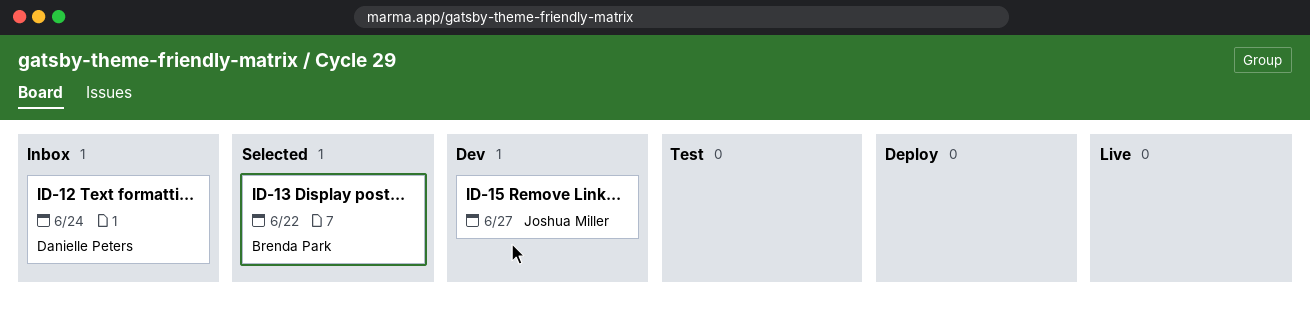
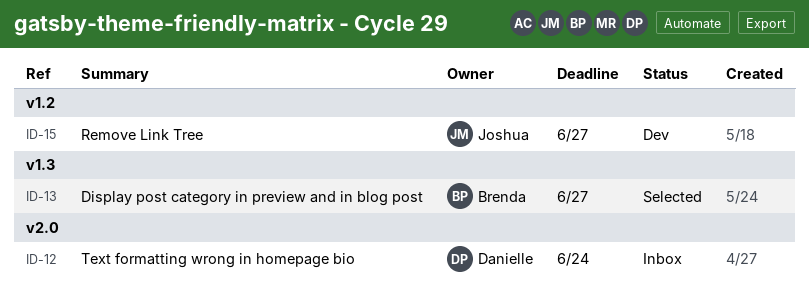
ID-13, due: Jun 22 -> Jun 27

